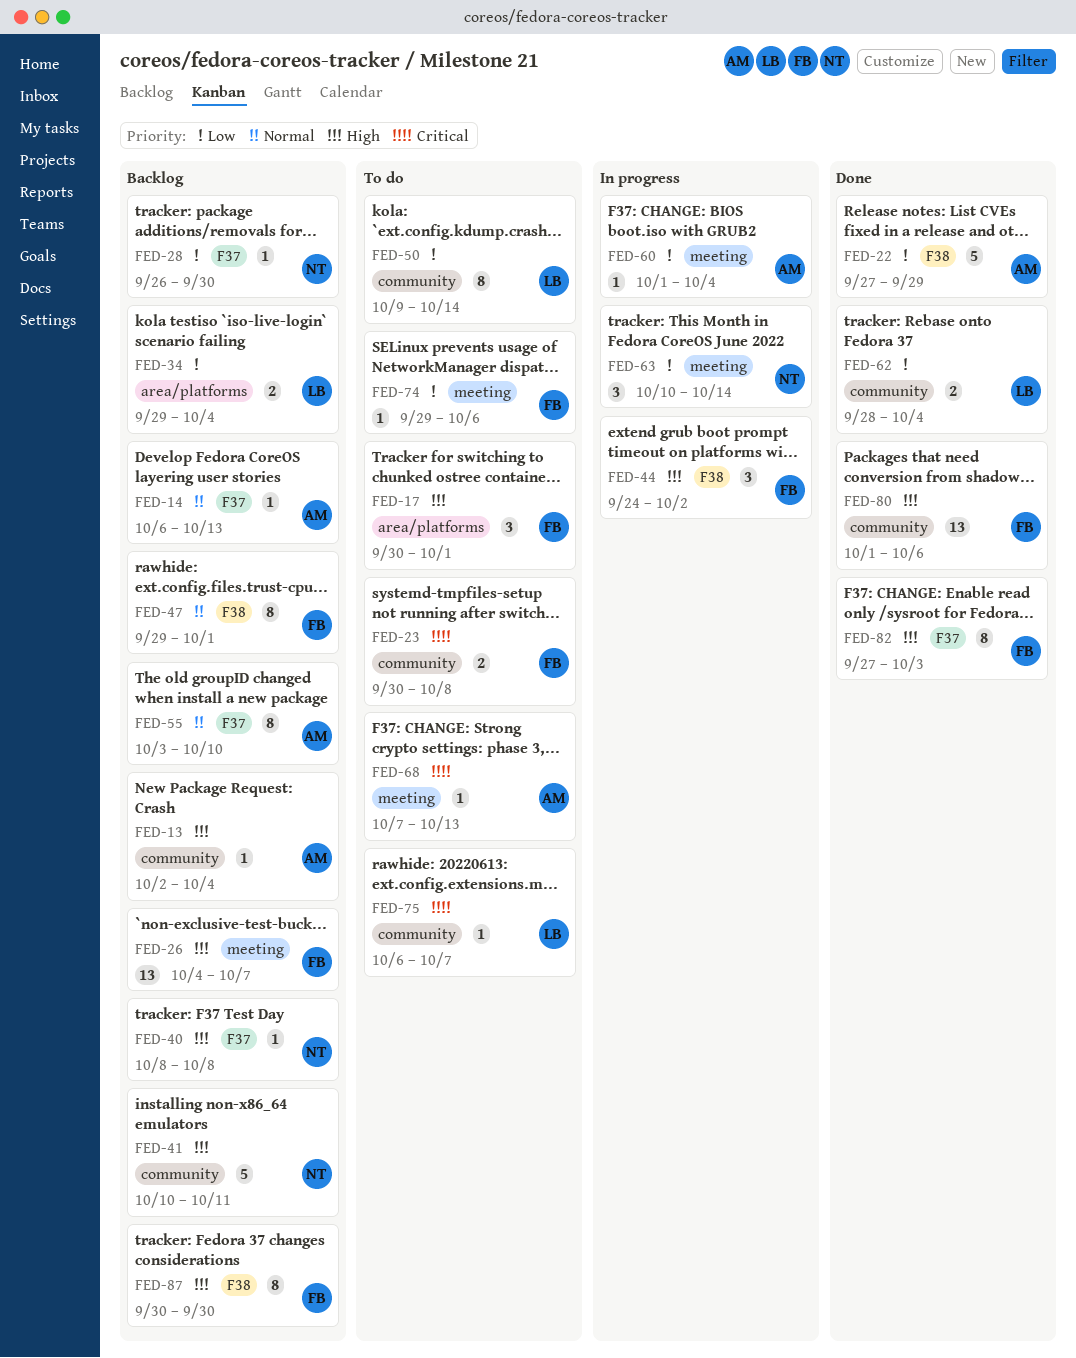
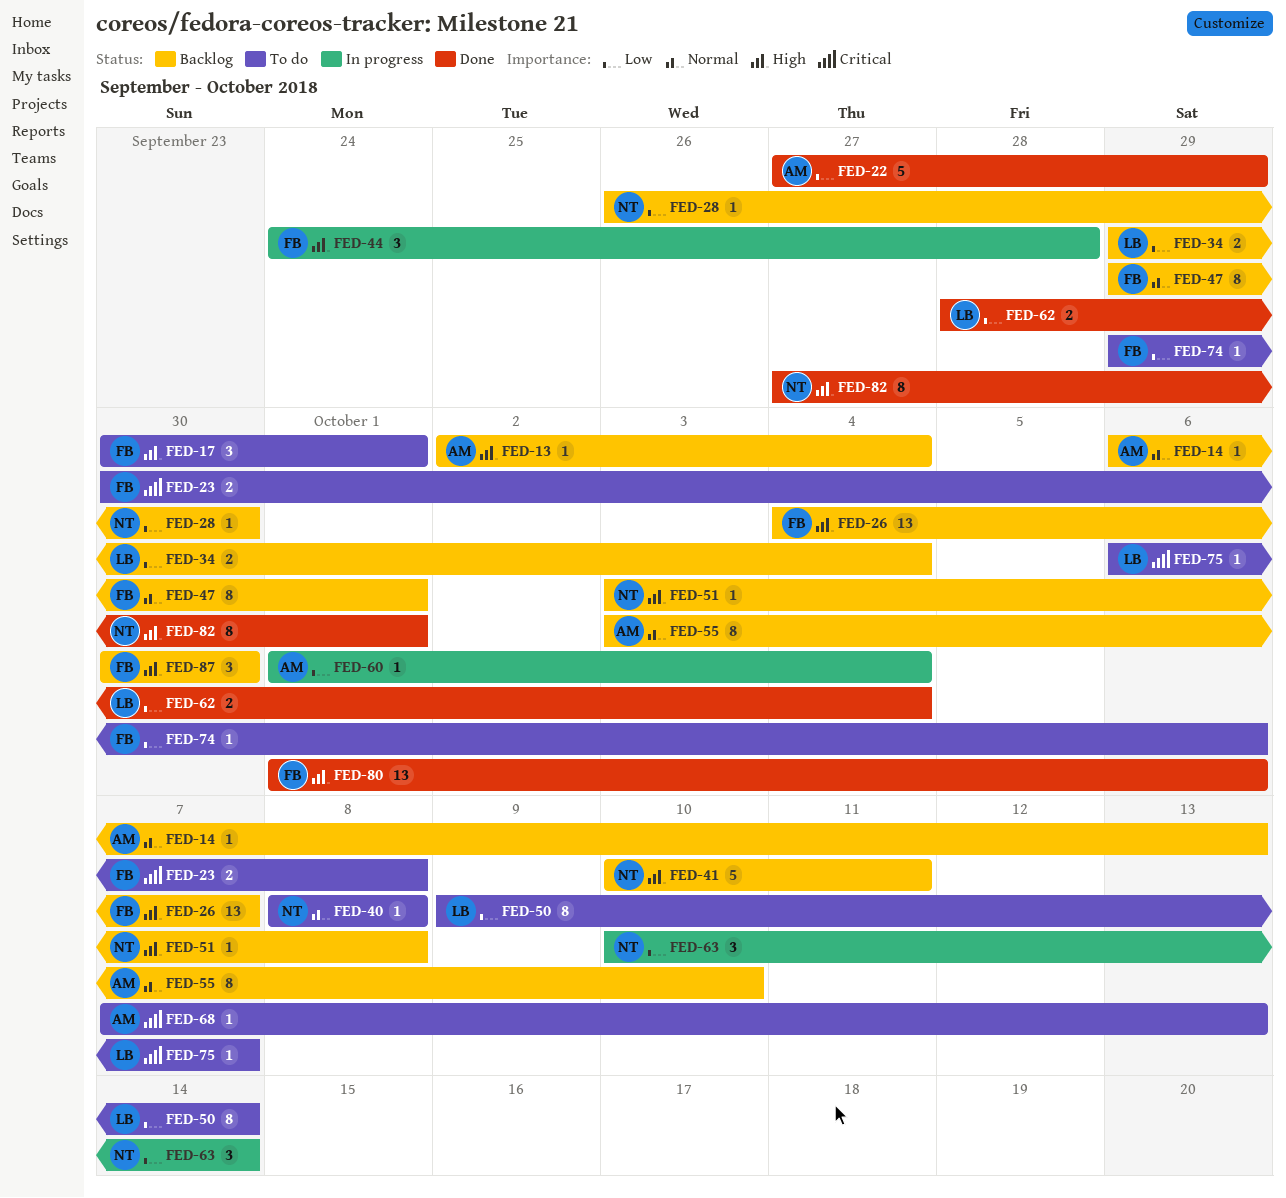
FED-40, status: Backlog -> To do
FED-40, priority: High -> Normal
FED-44, due: Oct 2 -> Sep 28
FED-51: none -> present
FED-82, owner: FB -> NT
FED-82, due: Oct 3 -> Oct 1
FED-87, estimate: 8 -> 3

